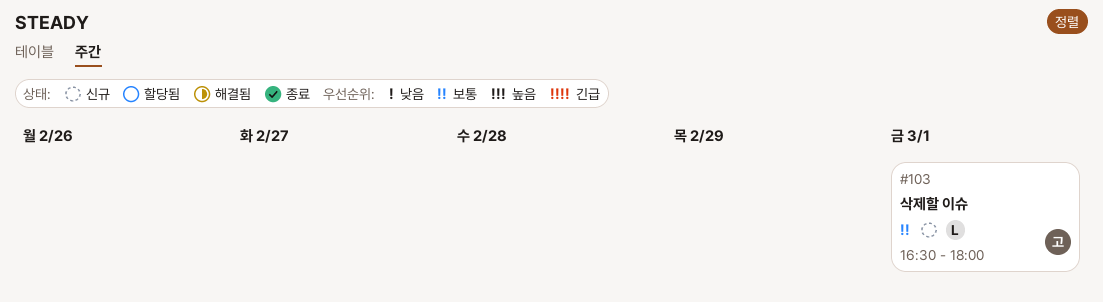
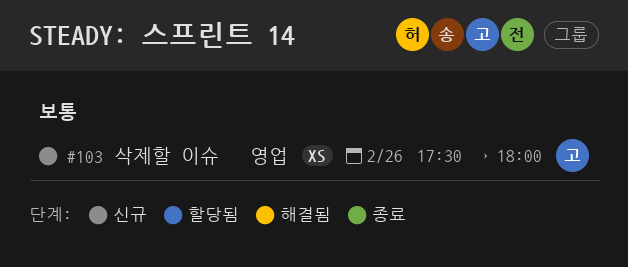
#103, estimate: L -> XS
#103, day: Mar 1 -> Feb 26
#103, begins: 16:30 -> 17:30

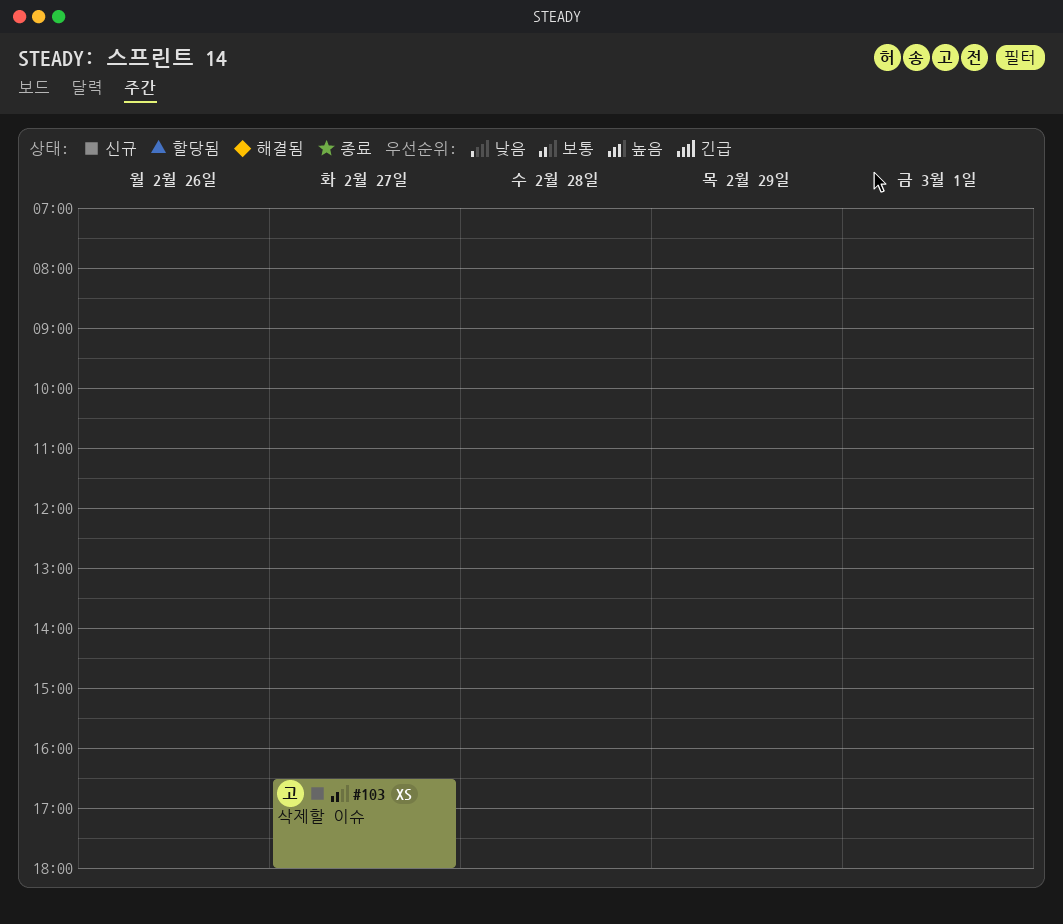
#103, day: Feb 26 -> Feb 27
#103, begins: 17:30 -> 16:30

